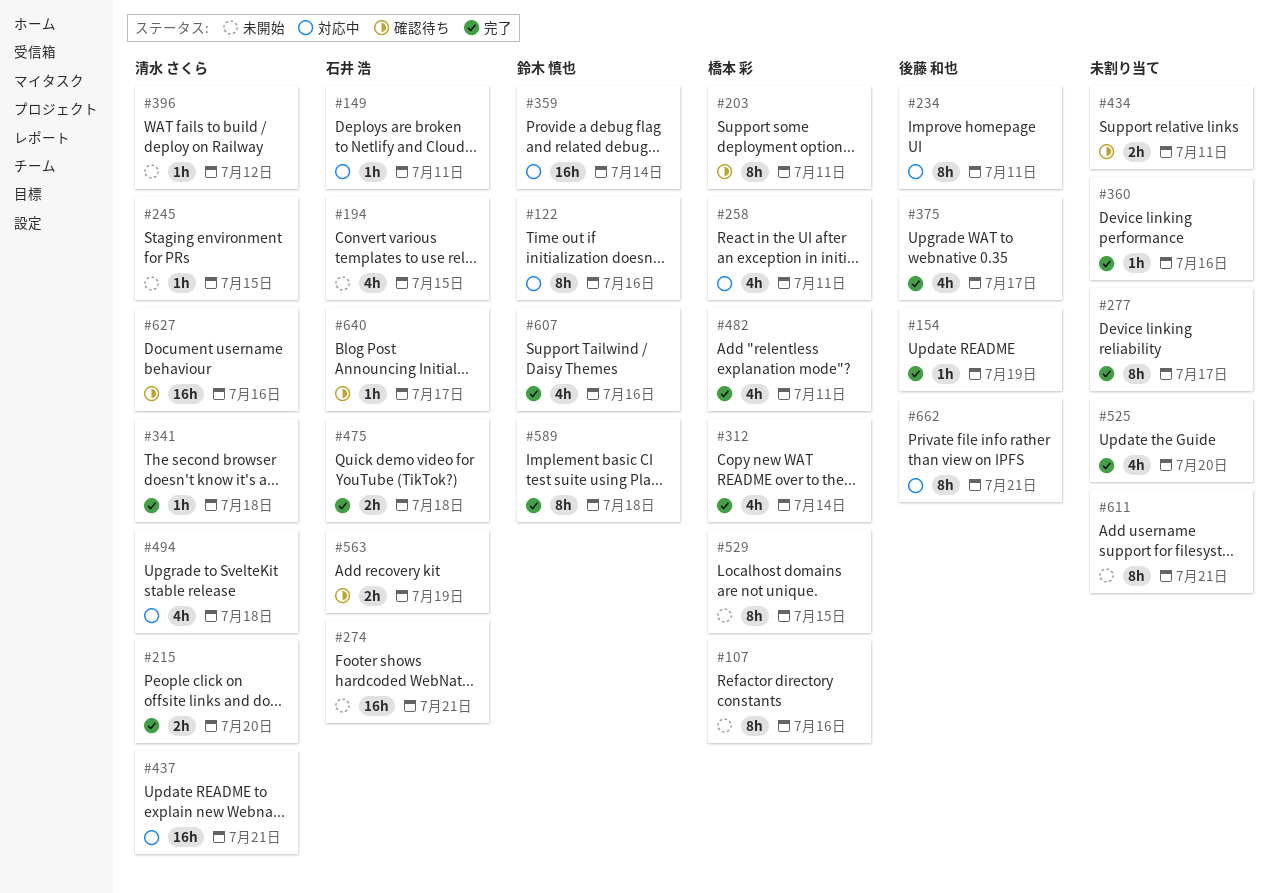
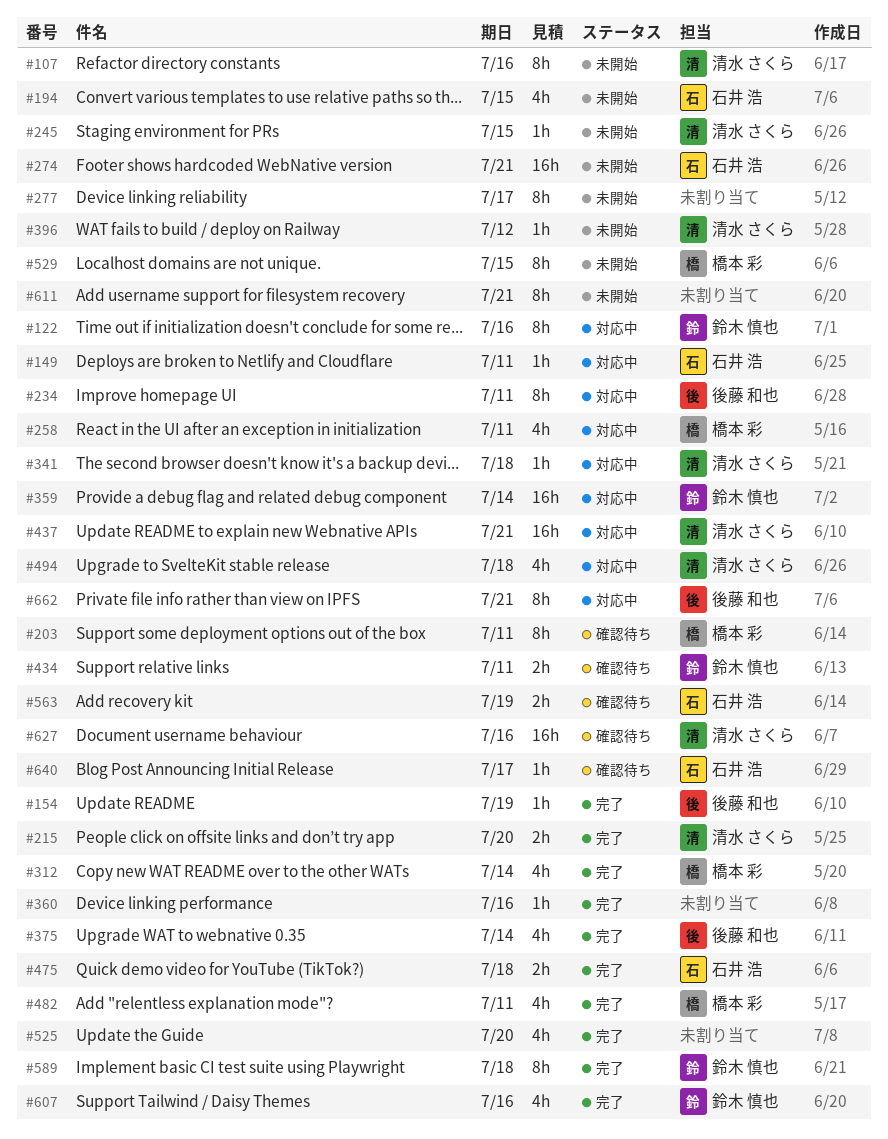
#107, owner: 橋本 彩 -> 清水 さくら
#277, status: 完了 -> 未開始
#341, status: 完了 -> 対応中
#375, due: Jul 17 -> Jul 14
#434, owner: none -> 鈴木 慎也

